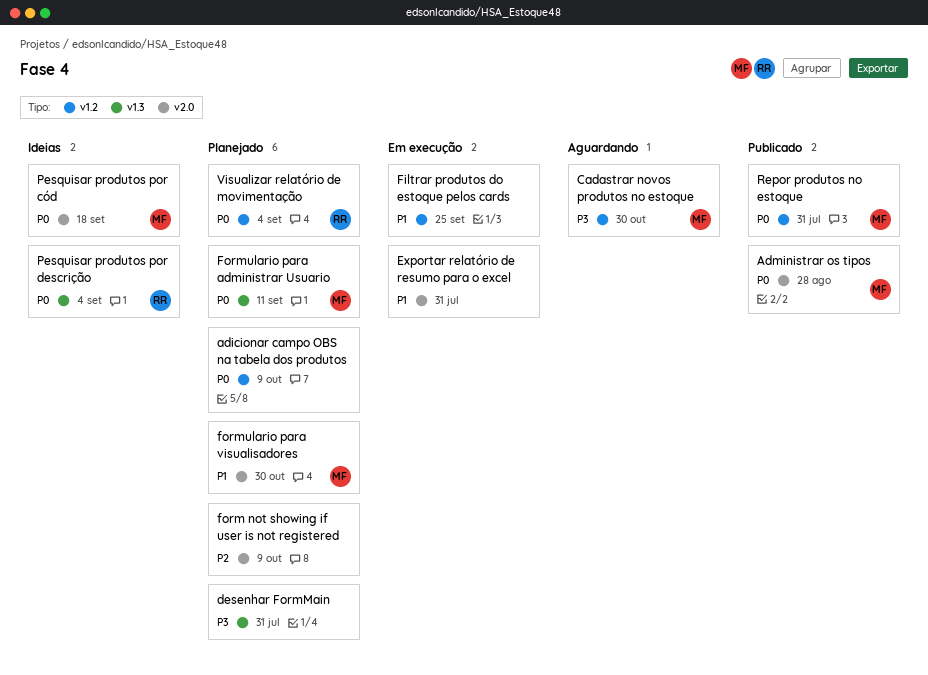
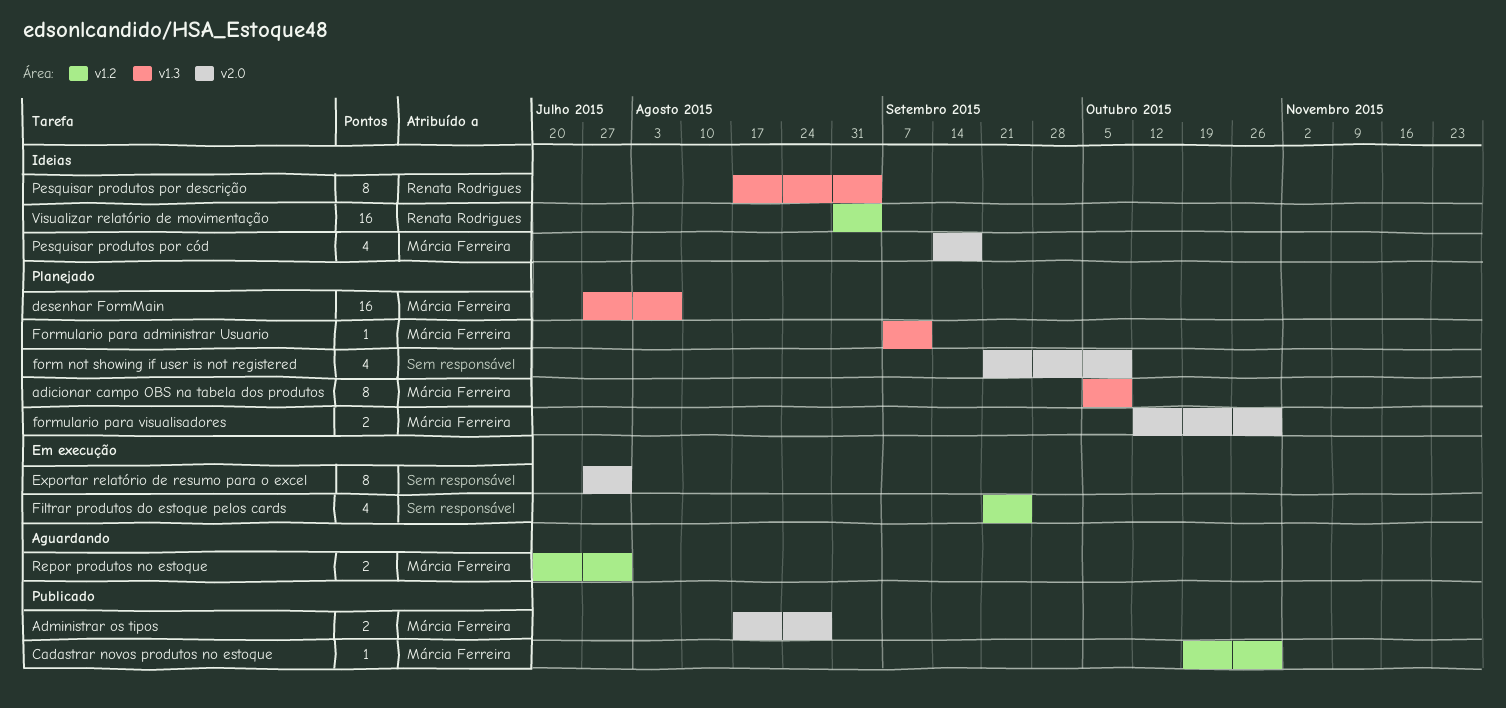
adicionar campo OBS na tabela dos produtos, owner: none -> Márcia Ferreira
adicionar campo OBS na tabela dos produtos, label: v1.2 -> v1.3
Cadastrar novos produtos no estoque, status: Aguardando -> Publicado
desenhar FormMain, owner: none -> Márcia Ferreira
desenhar FormMain, due: Jul 31 -> Aug 7
Repor produtos no estoque, status: Publicado -> Aguardando
Visualizar relatório de movimentação, status: Planejado -> Ideias

